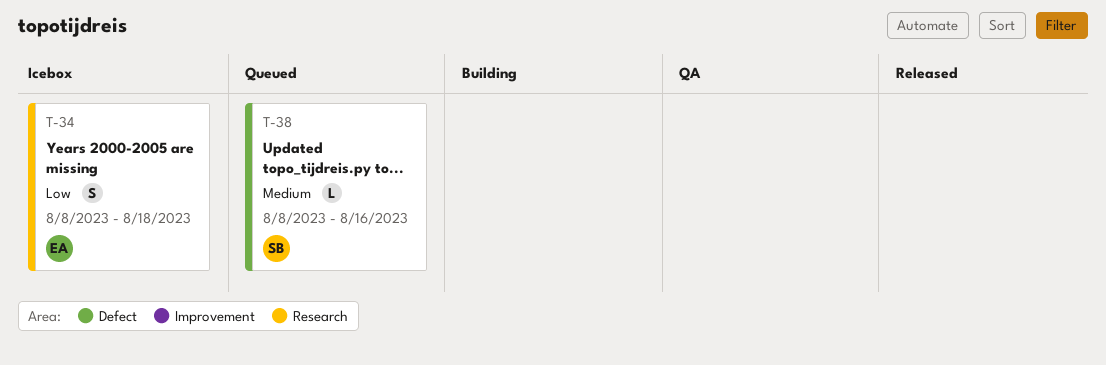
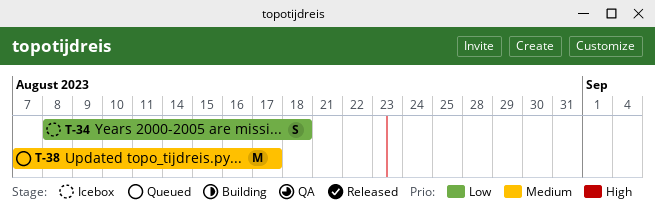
T-38, estimate: L -> M
T-38, start: Aug 8 -> Aug 7
T-38, due: Aug 16 -> Aug 17

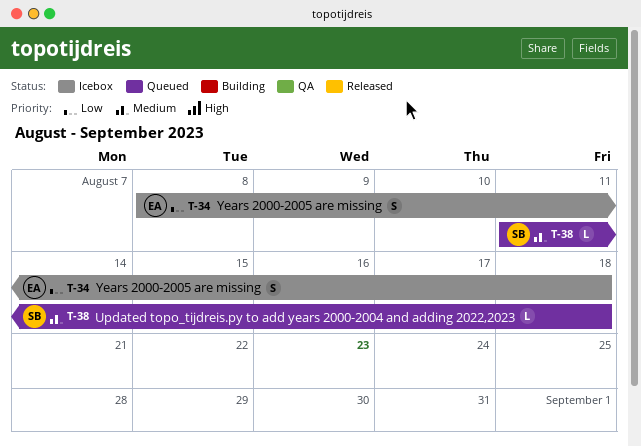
T-38, estimate: M -> L
T-38, start: Aug 7 -> Aug 11
T-38, due: Aug 17 -> Aug 18

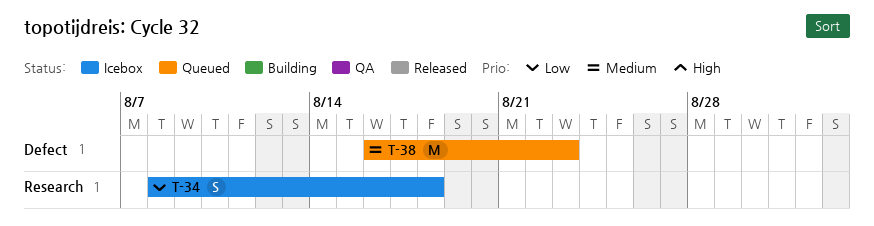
T-38, estimate: L -> M
T-38, start: Aug 11 -> Aug 16
T-38, due: Aug 18 -> Aug 23

